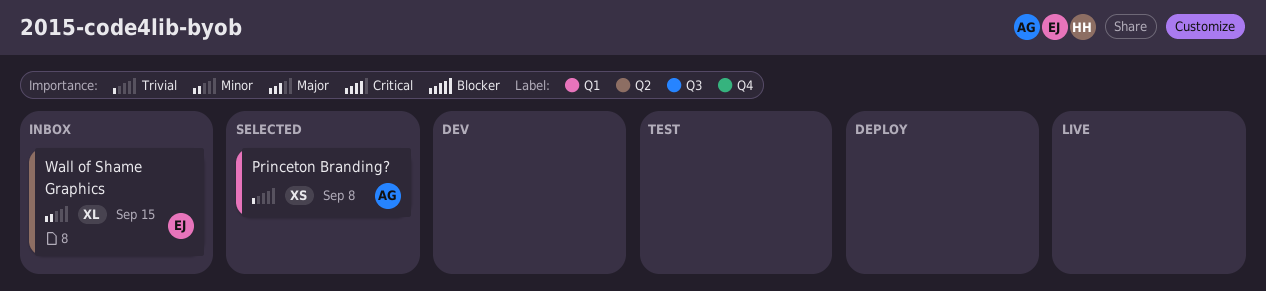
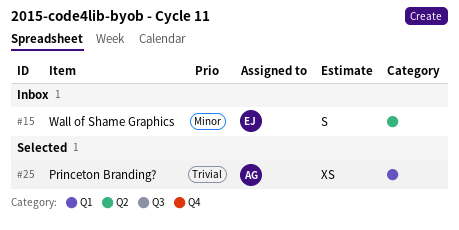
Wall of Shame Graphics, estimate: XL -> S

